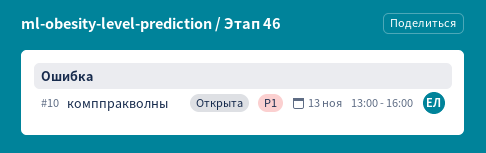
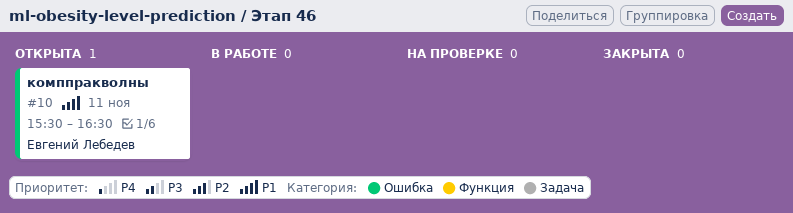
#10, day: Nov 13 -> Nov 11
#10, begins: 13:00 -> 15:30
#10, ends: 16:00 -> 16:30

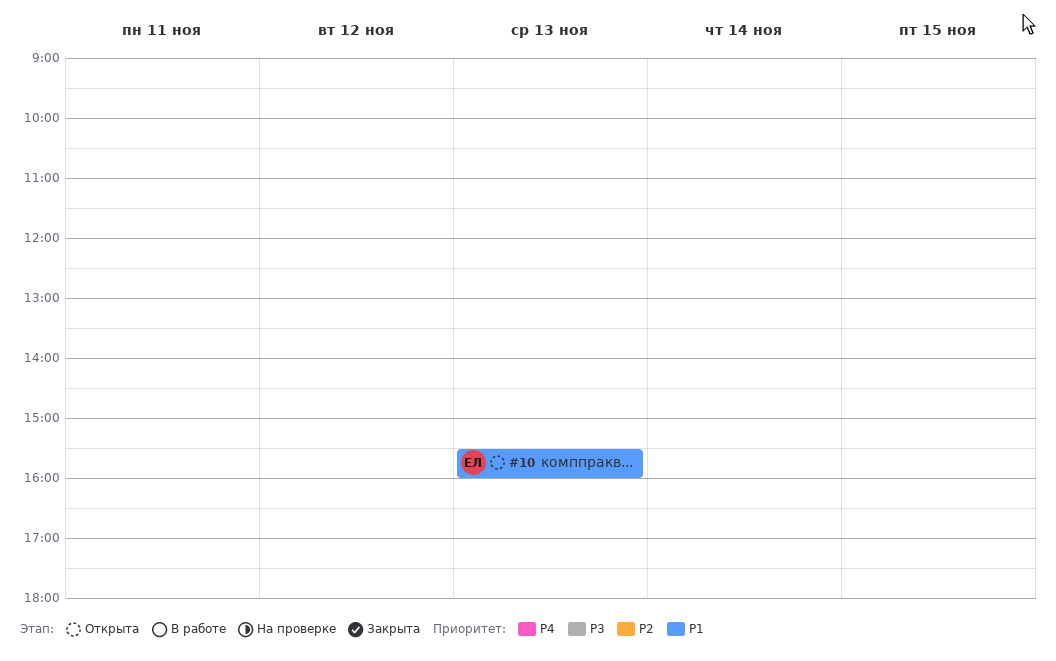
#10, day: Nov 11 -> Nov 13
#10, ends: 16:30 -> 16:00

